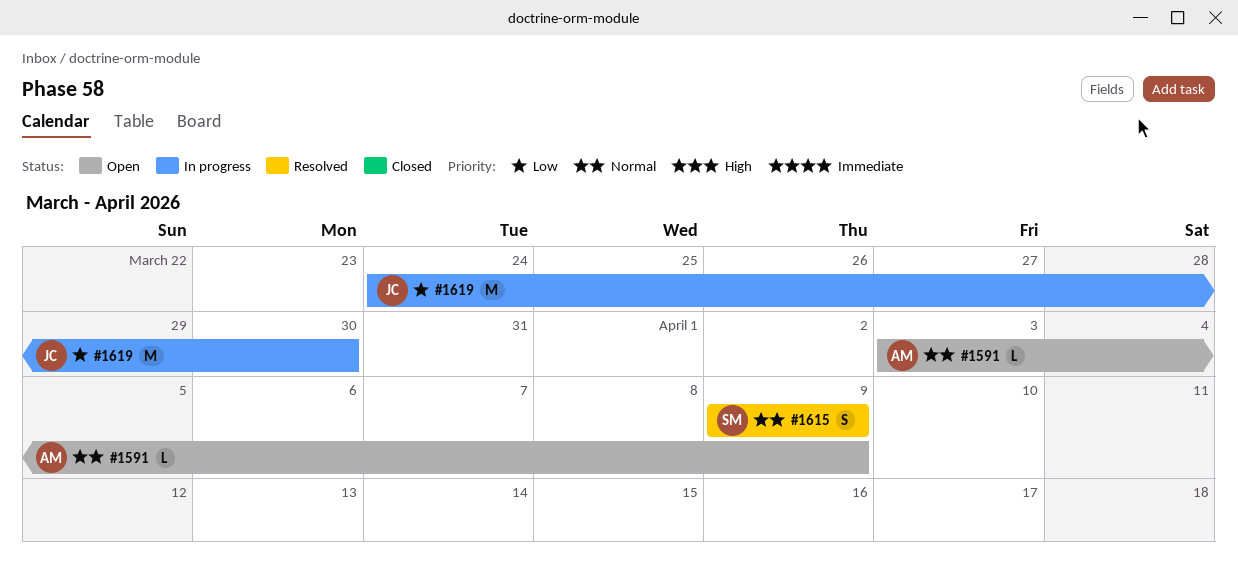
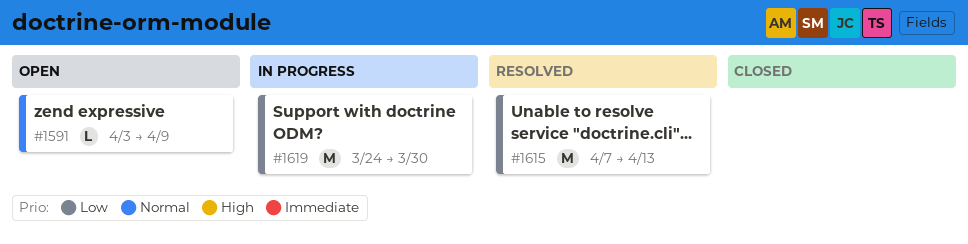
#1615, priority: Normal -> Low
#1615, estimate: S -> M
#1615, start: Apr 9 -> Apr 7
#1615, due: Apr 9 -> Apr 13

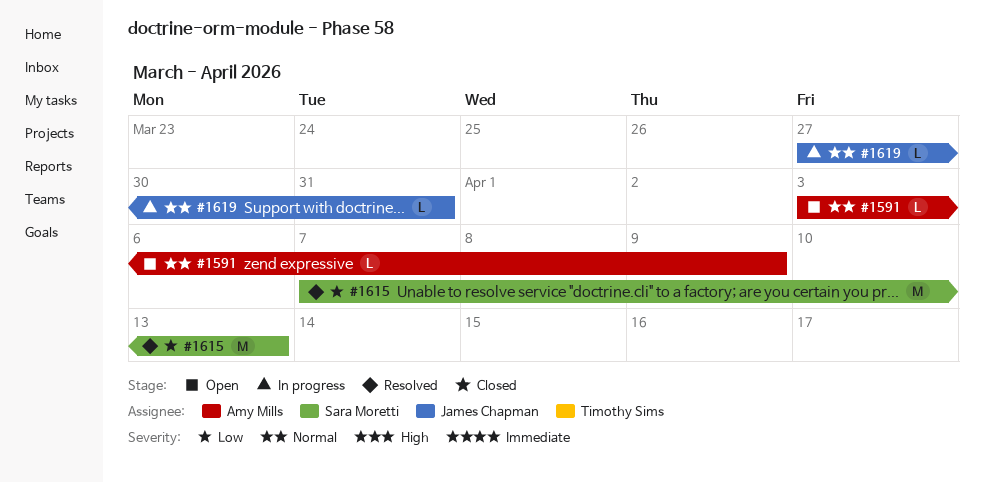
#1619, priority: Low -> Normal
#1619, estimate: M -> L
#1619, start: Mar 24 -> Mar 27
#1619, due: Mar 30 -> Mar 31

